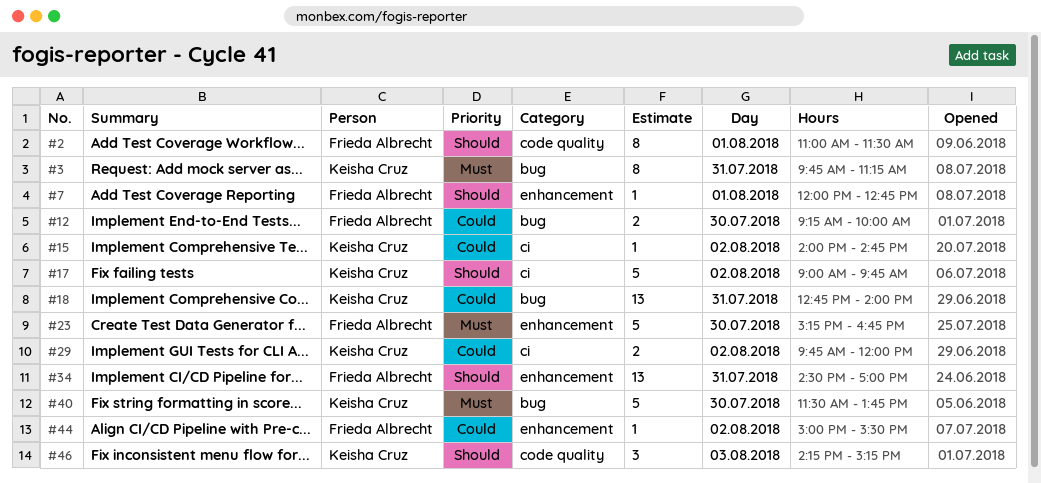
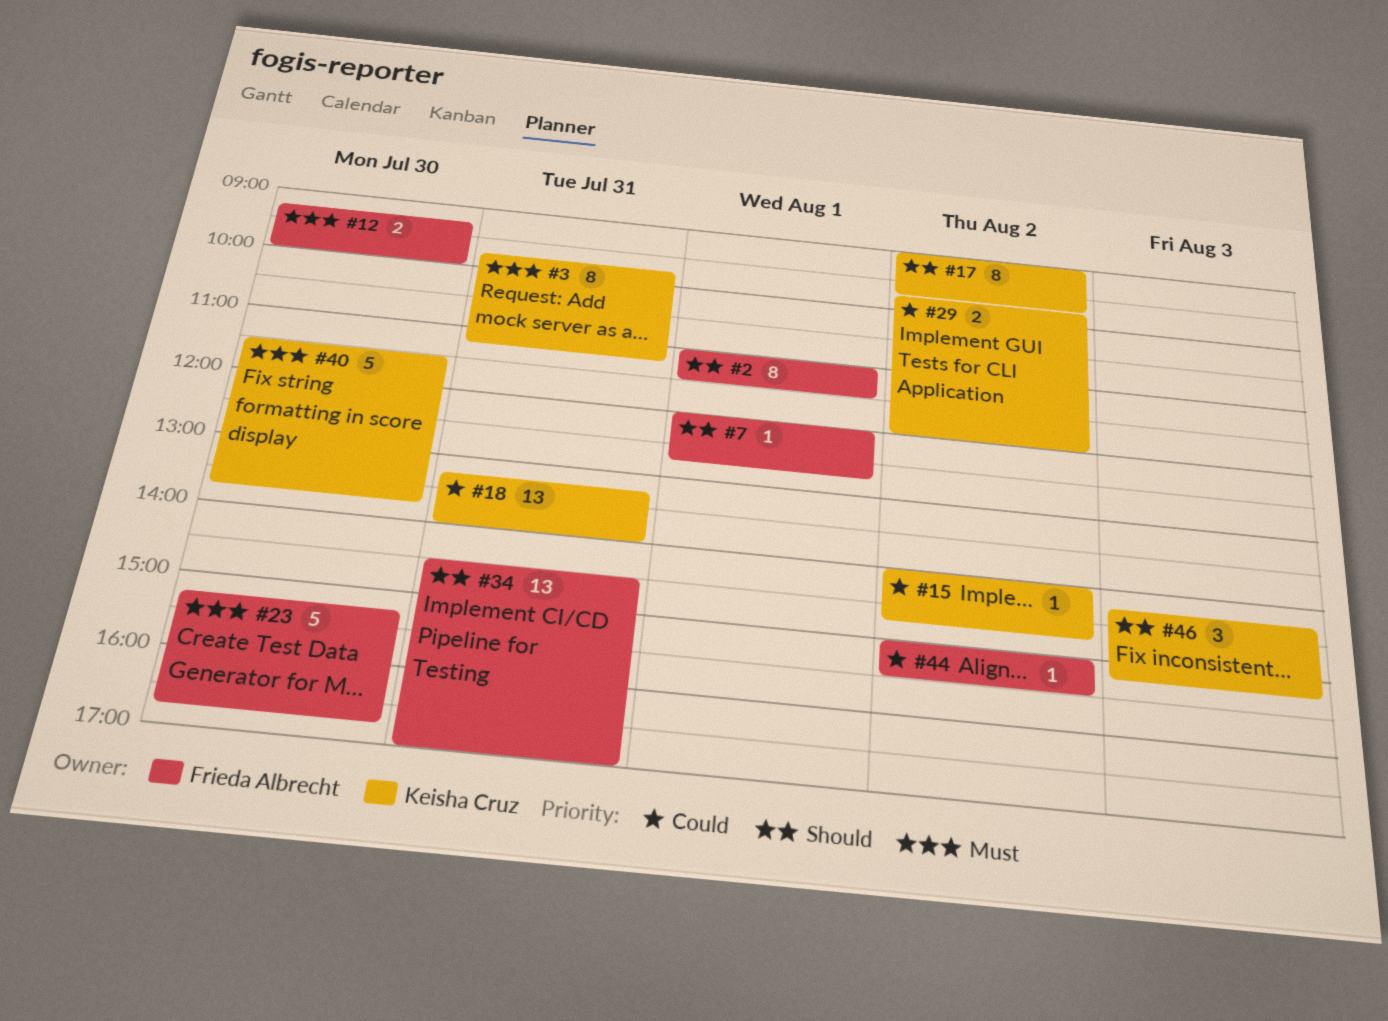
#12, priority: Could -> Must
#17, estimate: 5 -> 8
#18, begins: 12:45 -> 13:15

